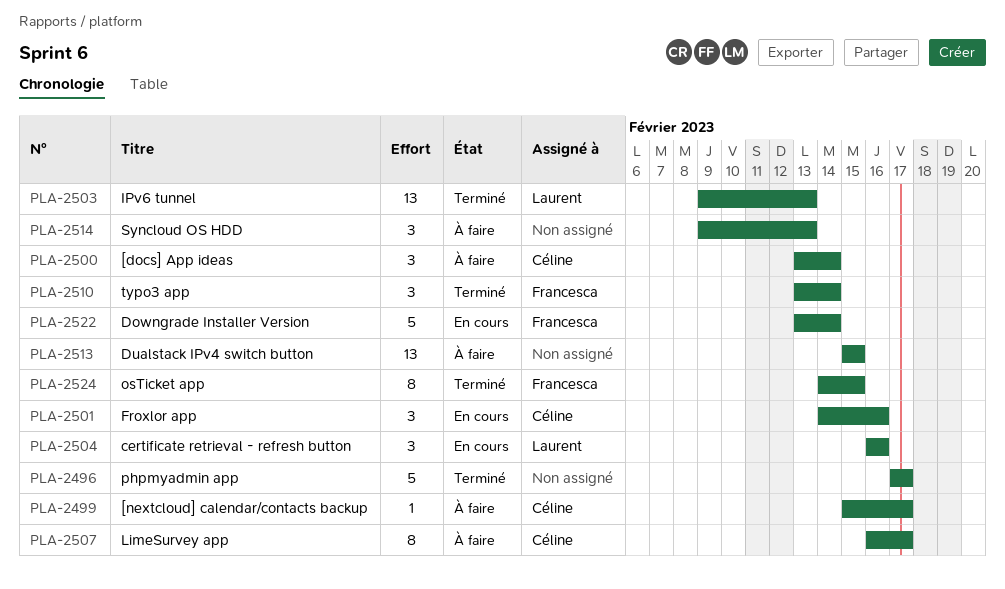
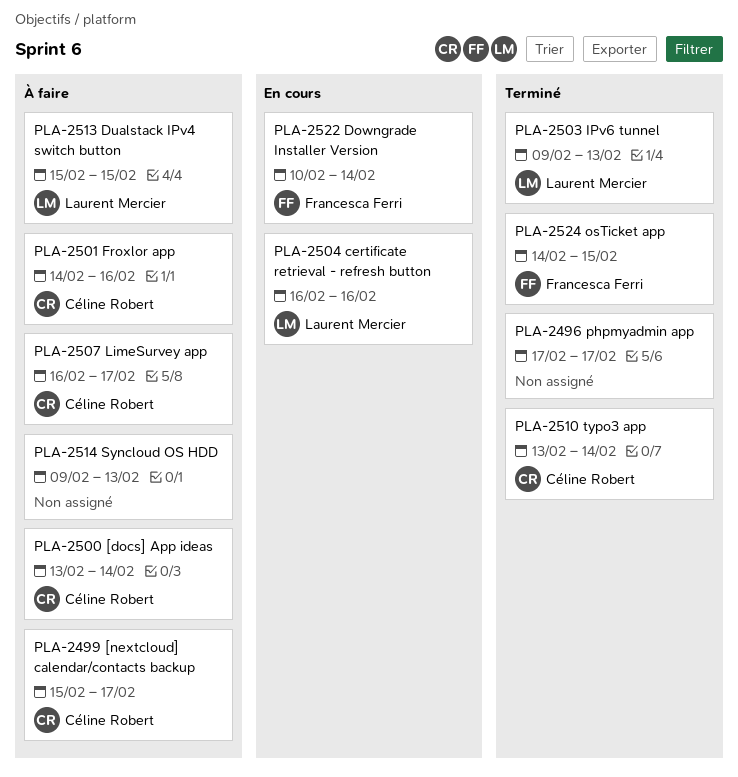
PLA-2501, status: En cours -> À faire
PLA-2510, owner: Francesca Ferri -> Céline Robert
PLA-2513, owner: none -> Laurent Mercier
PLA-2522, start: Feb 13 -> Feb 10

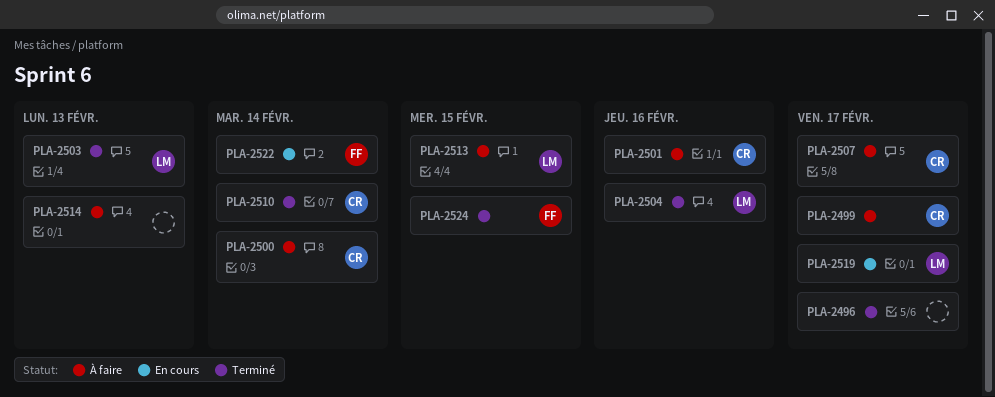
PLA-2504, status: En cours -> Terminé
PLA-2519: none -> present

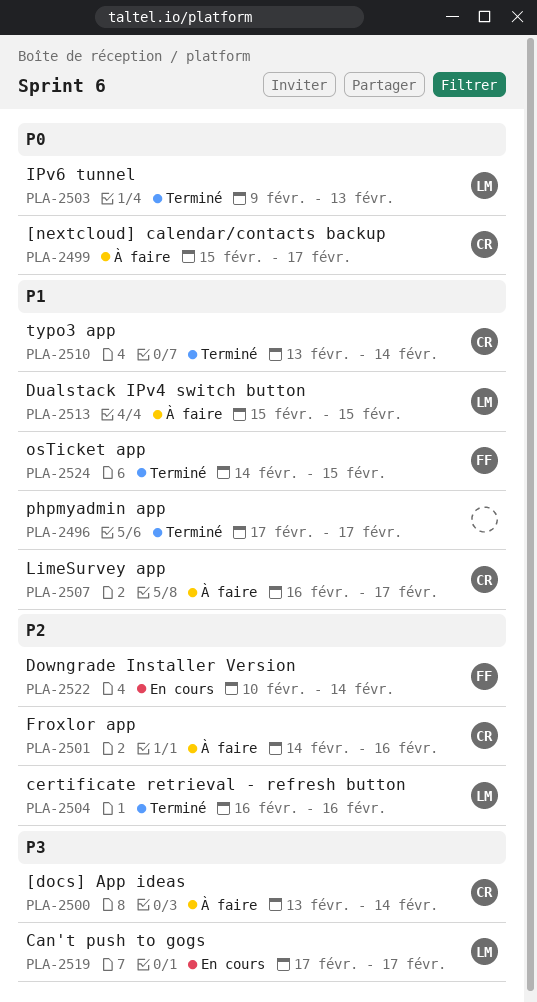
PLA-2514: present -> none

